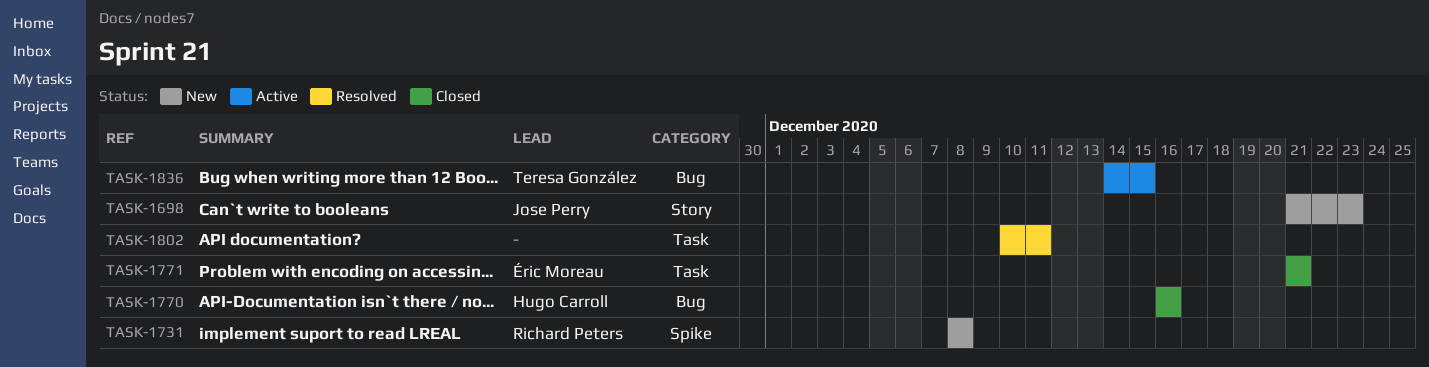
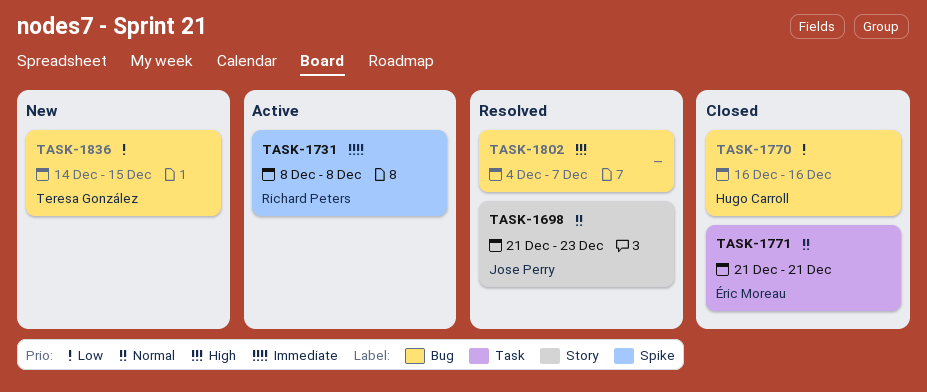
TASK-1698, status: New -> Resolved
TASK-1731, status: New -> Active
TASK-1802, label: Task -> Bug
TASK-1802, start: Dec 10 -> Dec 4
TASK-1802, due: Dec 11 -> Dec 7
TASK-1836, status: Active -> New

